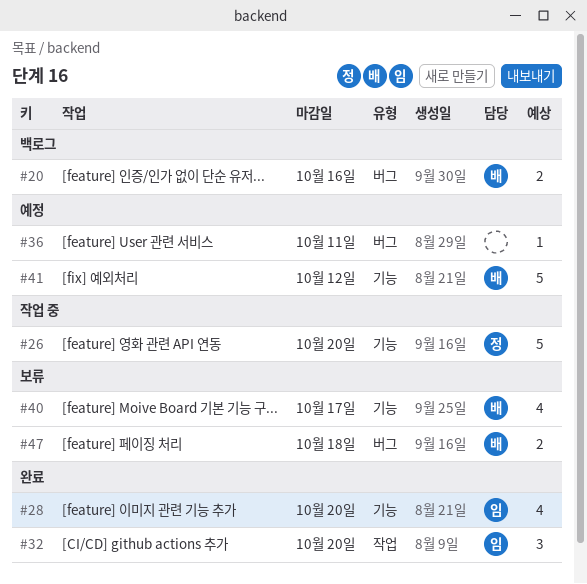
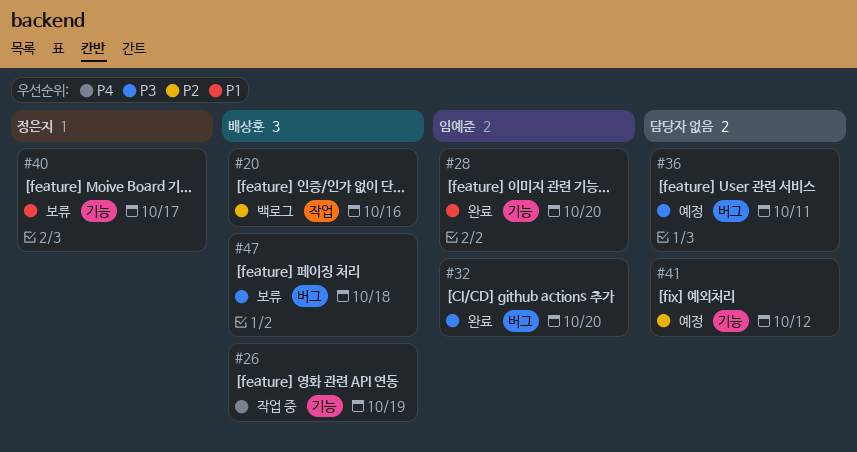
#20, label: 버그 -> 작업
#26, owner: 정은지 -> 배상훈
#26, due: Oct 20 -> Oct 19
#32, label: 작업 -> 버그
#40, owner: 배상훈 -> 정은지
#41, owner: 배상훈 -> none

